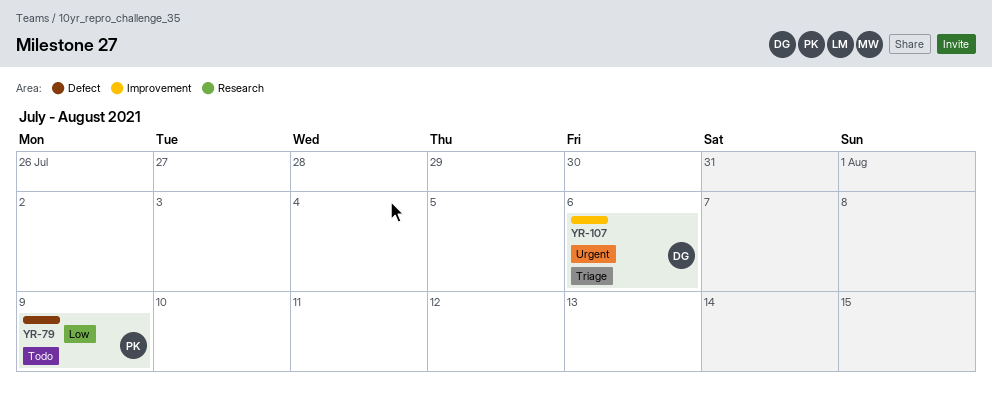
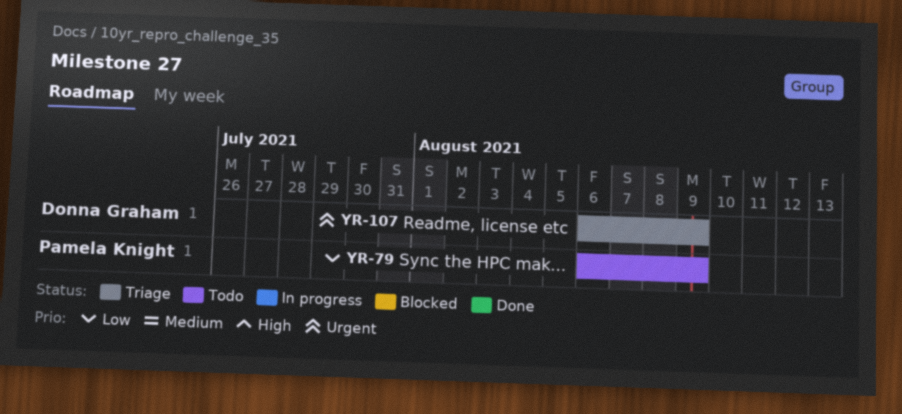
YR-107, due: Aug 6 -> Aug 9

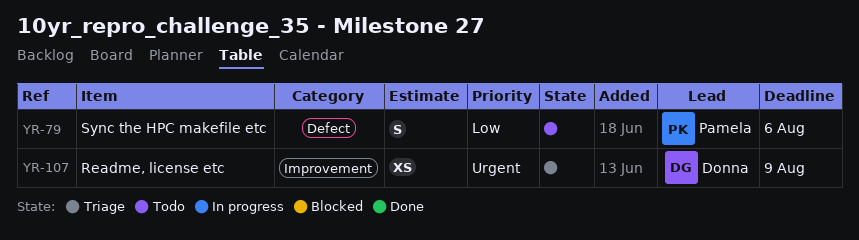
YR-79, due: Aug 9 -> Aug 6

